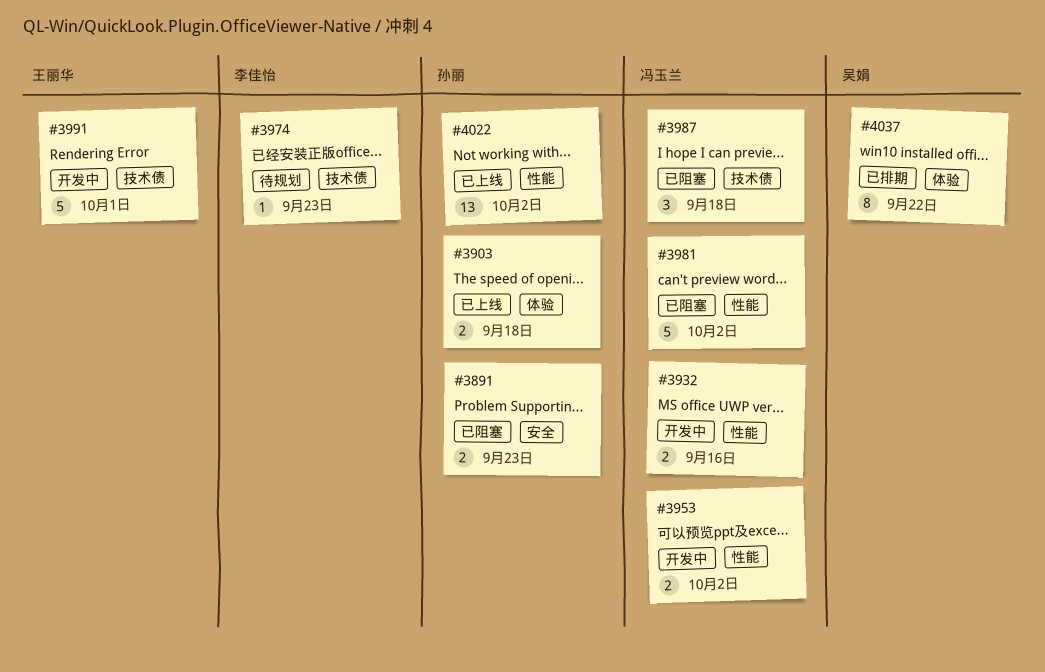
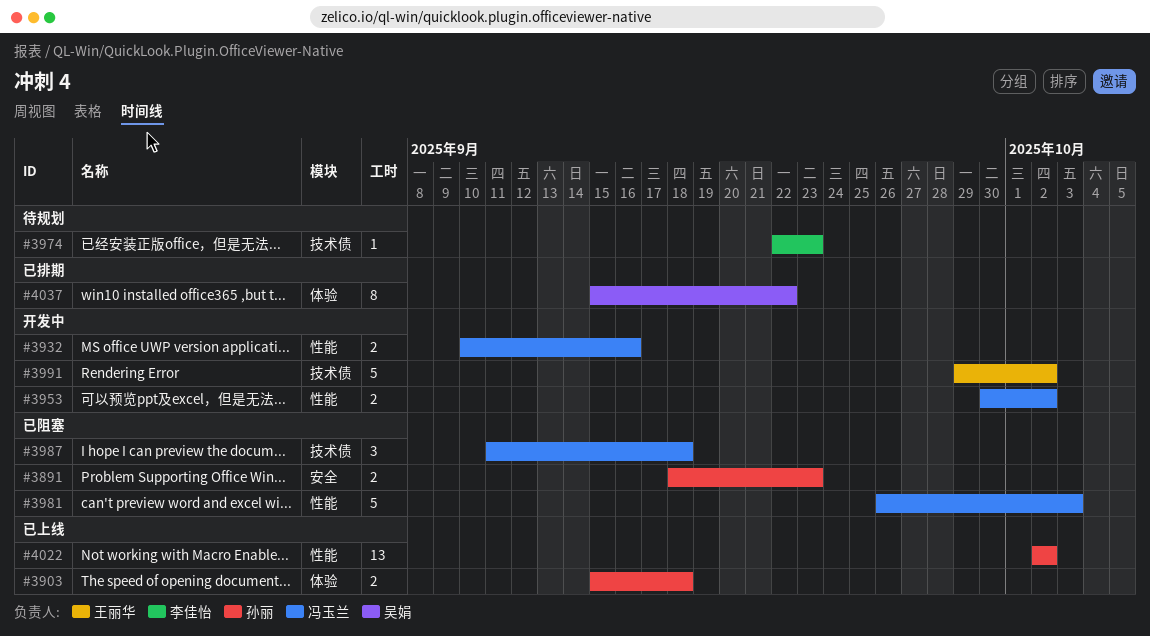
#3981, due: Oct 2 -> Oct 3
#3991, due: Oct 1 -> Oct 2

